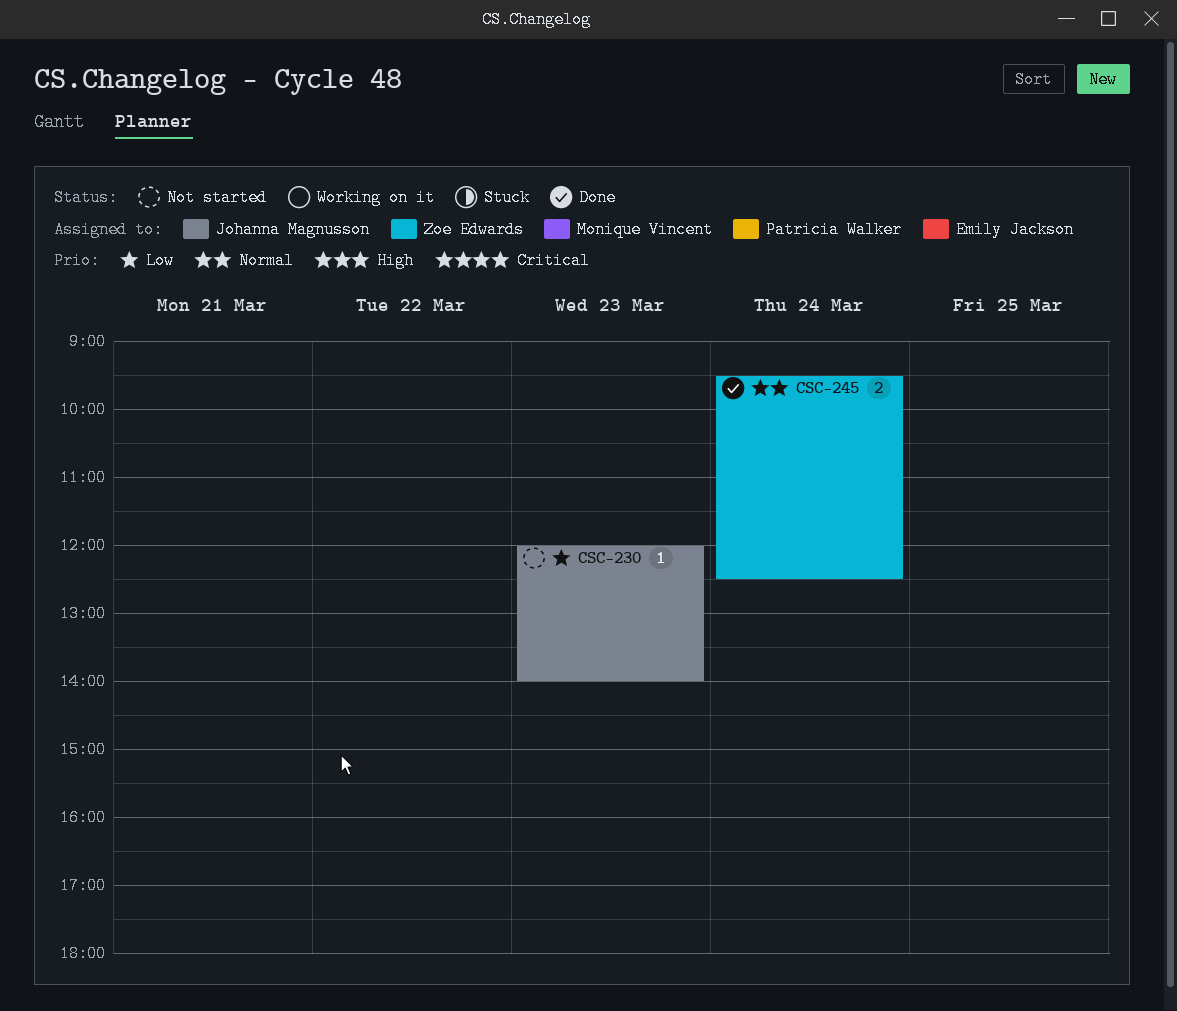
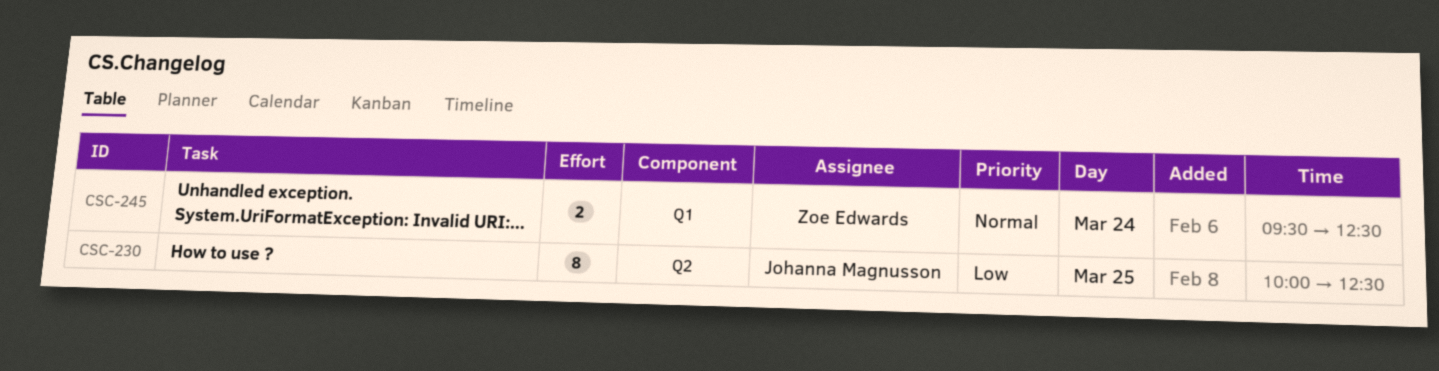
CSC-230, estimate: 1 -> 8
CSC-230, day: Mar 23 -> Mar 25
CSC-230, begins: 12:00 -> 10:00
CSC-230, ends: 14:00 -> 12:30

